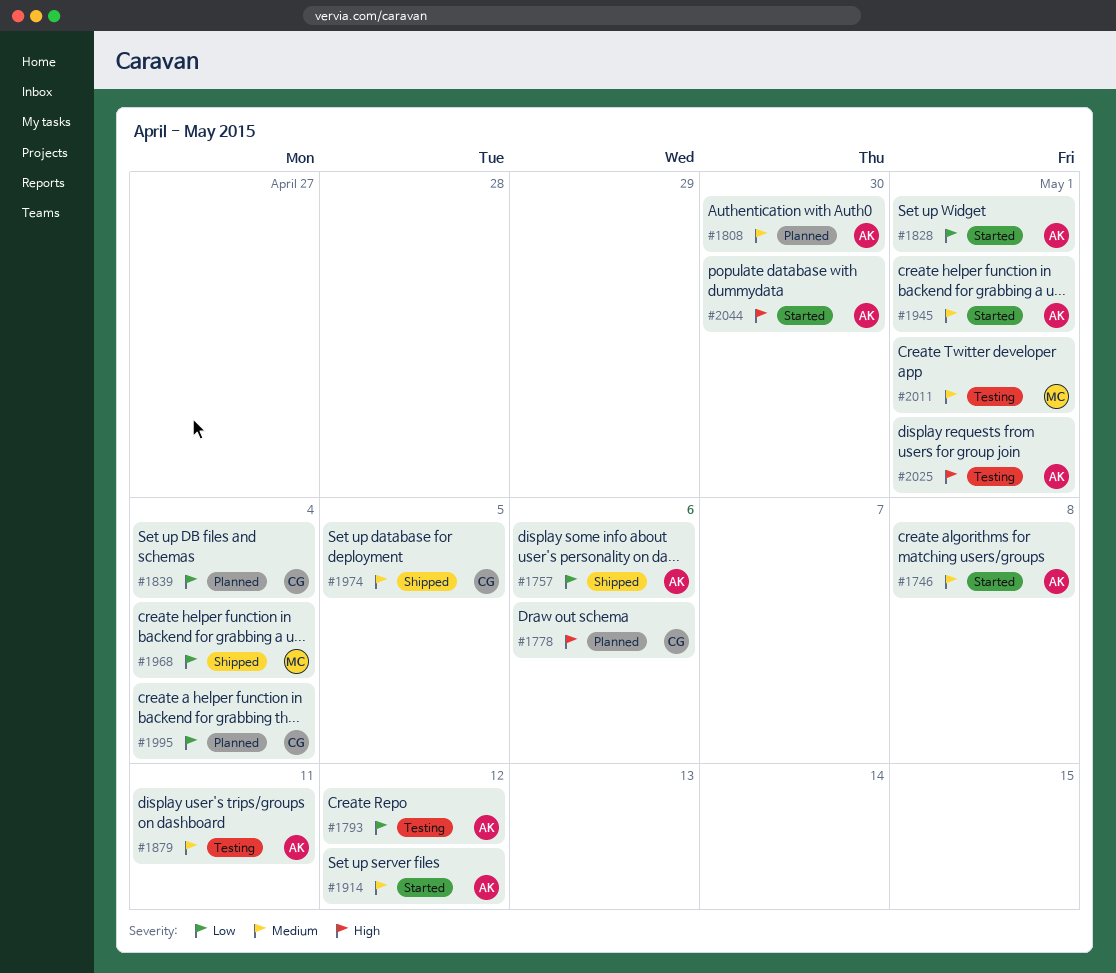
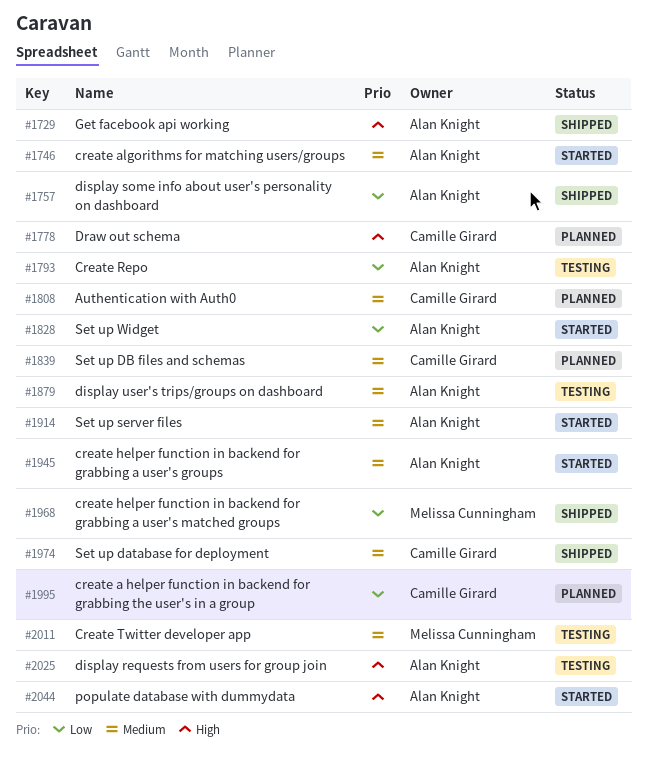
#1729: none -> present
#1808, owner: Alan Knight -> Camille Girard
#1839, priority: Low -> Medium

